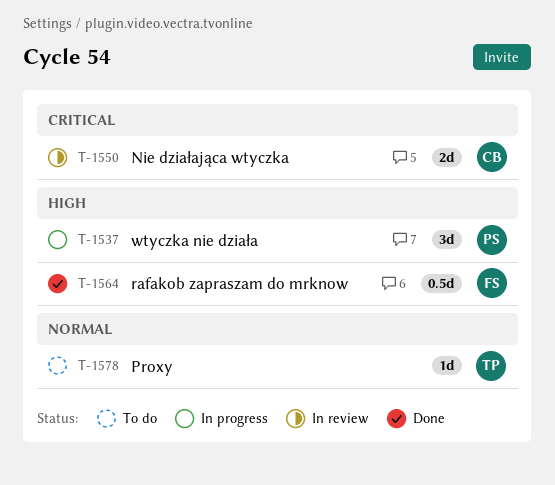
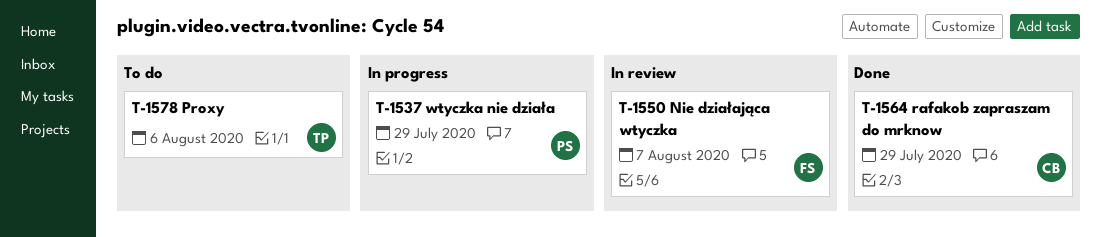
T-1550, owner: CB -> FS
T-1564, owner: FS -> CB

